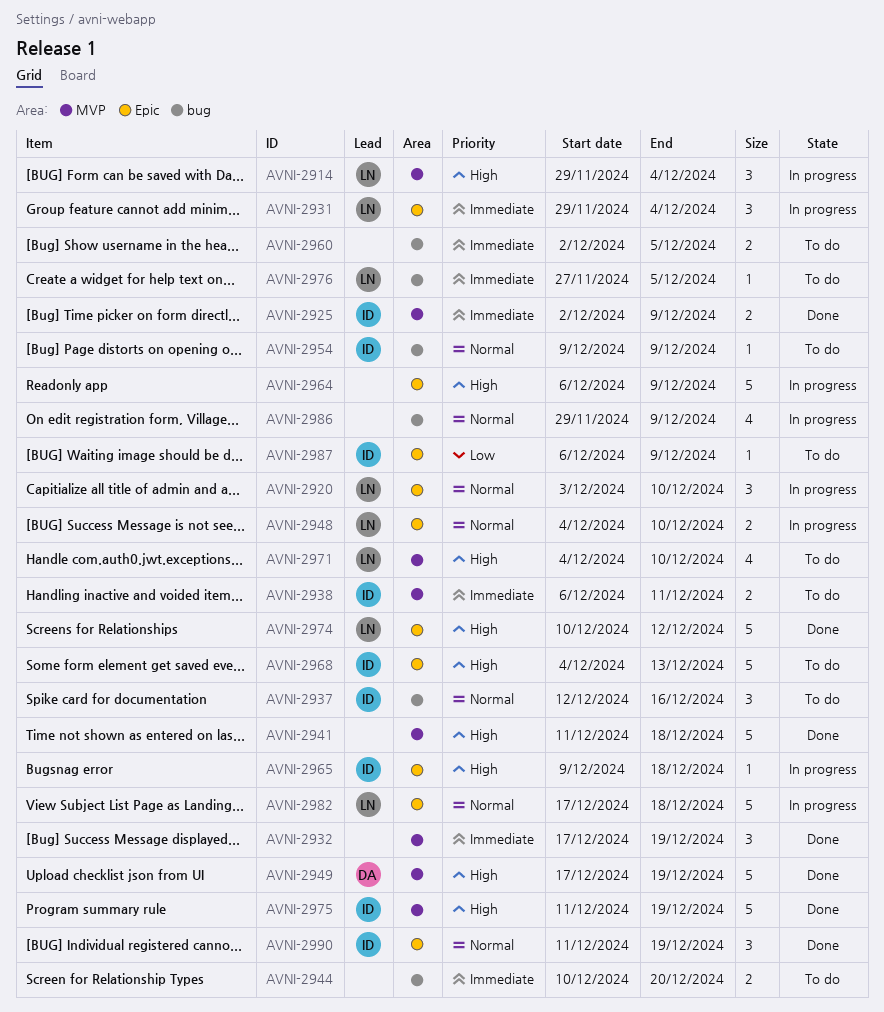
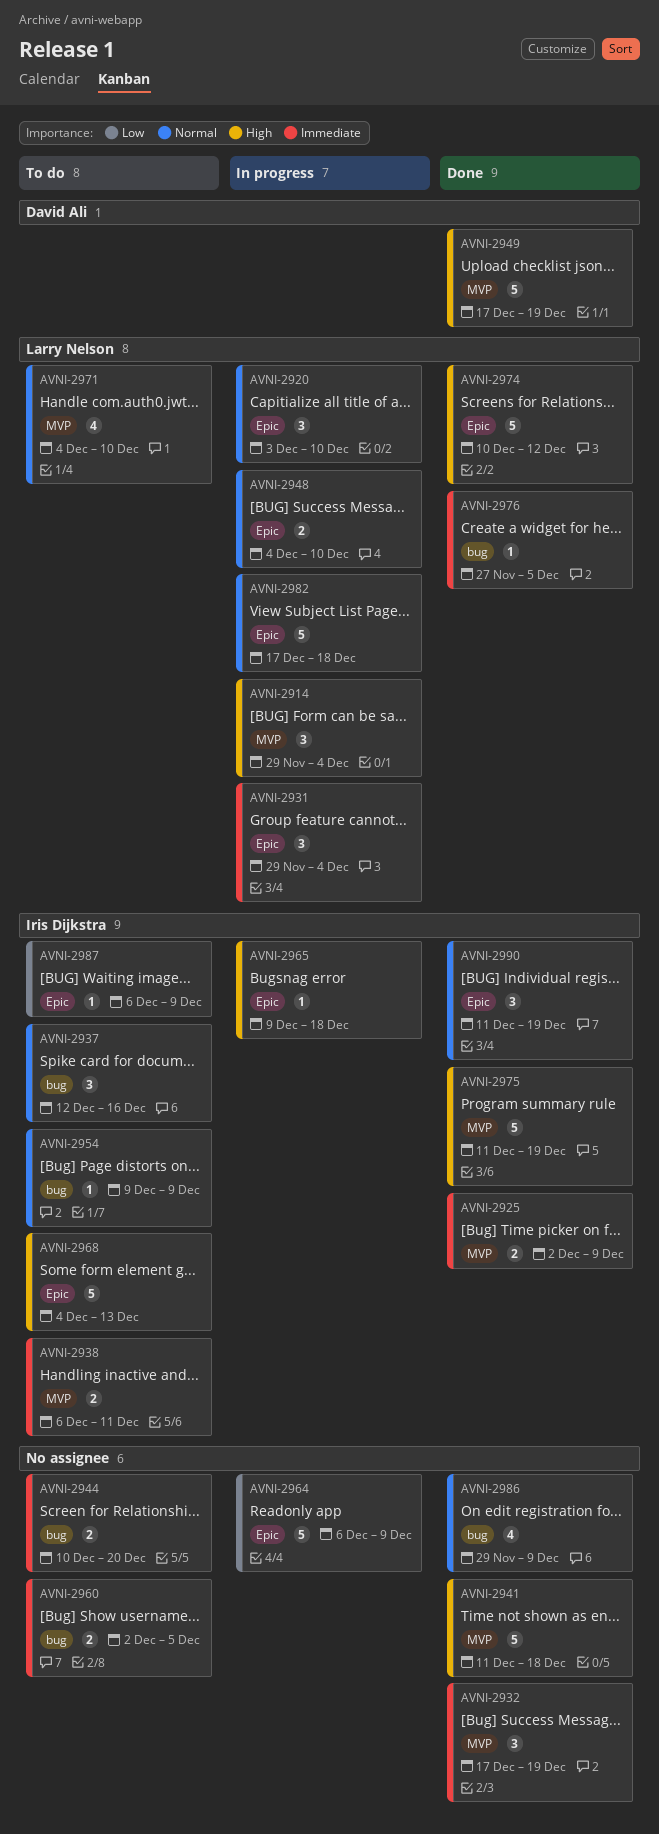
AVNI-2964, priority: High -> Low
AVNI-2971, priority: High -> Normal
AVNI-2976, status: To do -> Done
AVNI-2986, status: In progress -> Done

